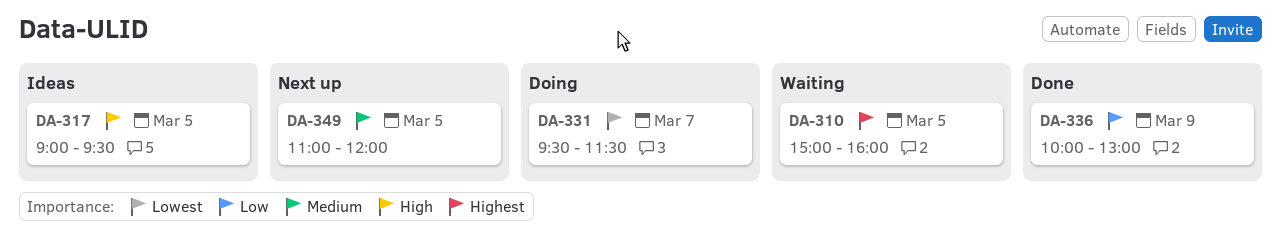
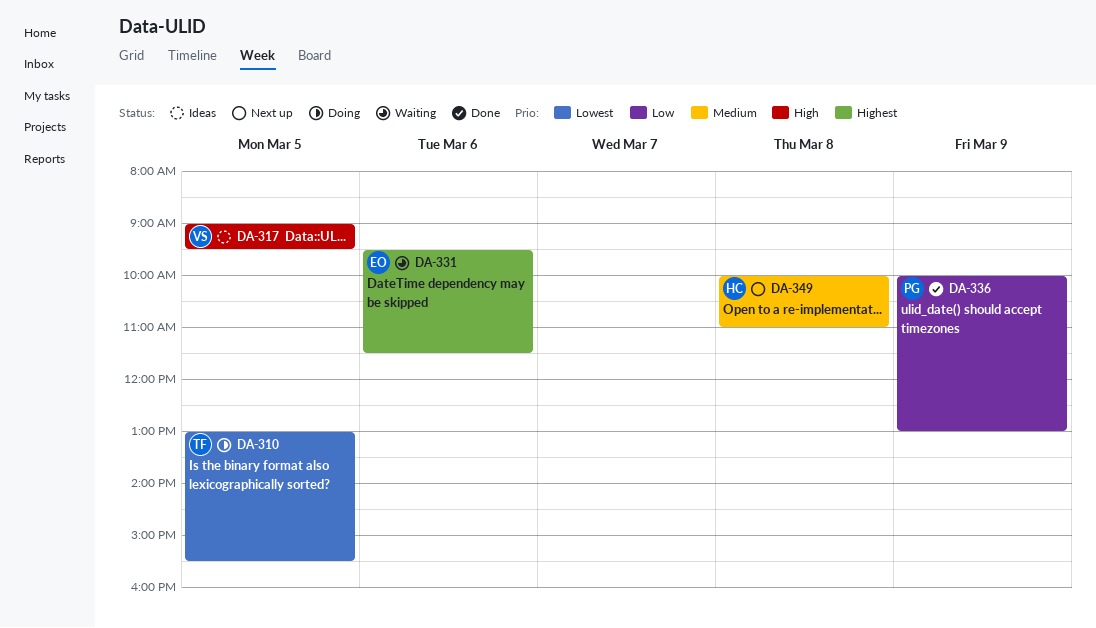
DA-310, status: Waiting -> Doing
DA-310, priority: Highest -> Lowest
DA-310, begins: 15:00 -> 13:00
DA-310, ends: 16:00 -> 15:30
DA-331, status: Doing -> Waiting
DA-331, priority: Lowest -> Highest
DA-331, day: Mar 7 -> Mar 6
DA-349, day: Mar 5 -> Mar 8
DA-349, begins: 11:00 -> 10:00
DA-349, ends: 12:00 -> 11:00

